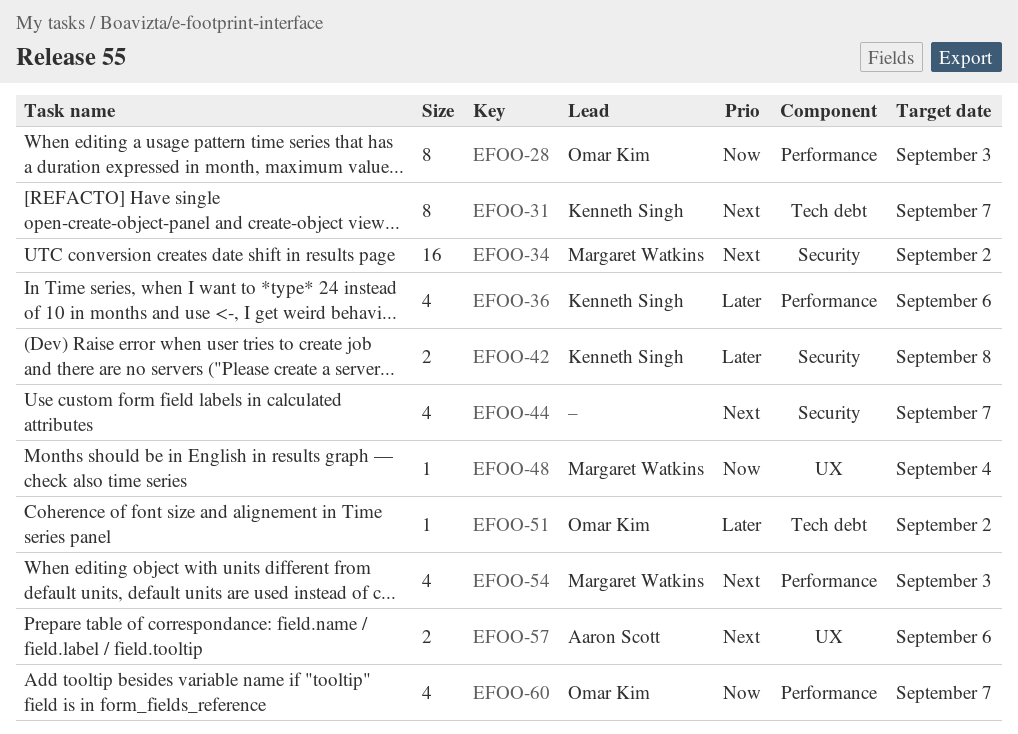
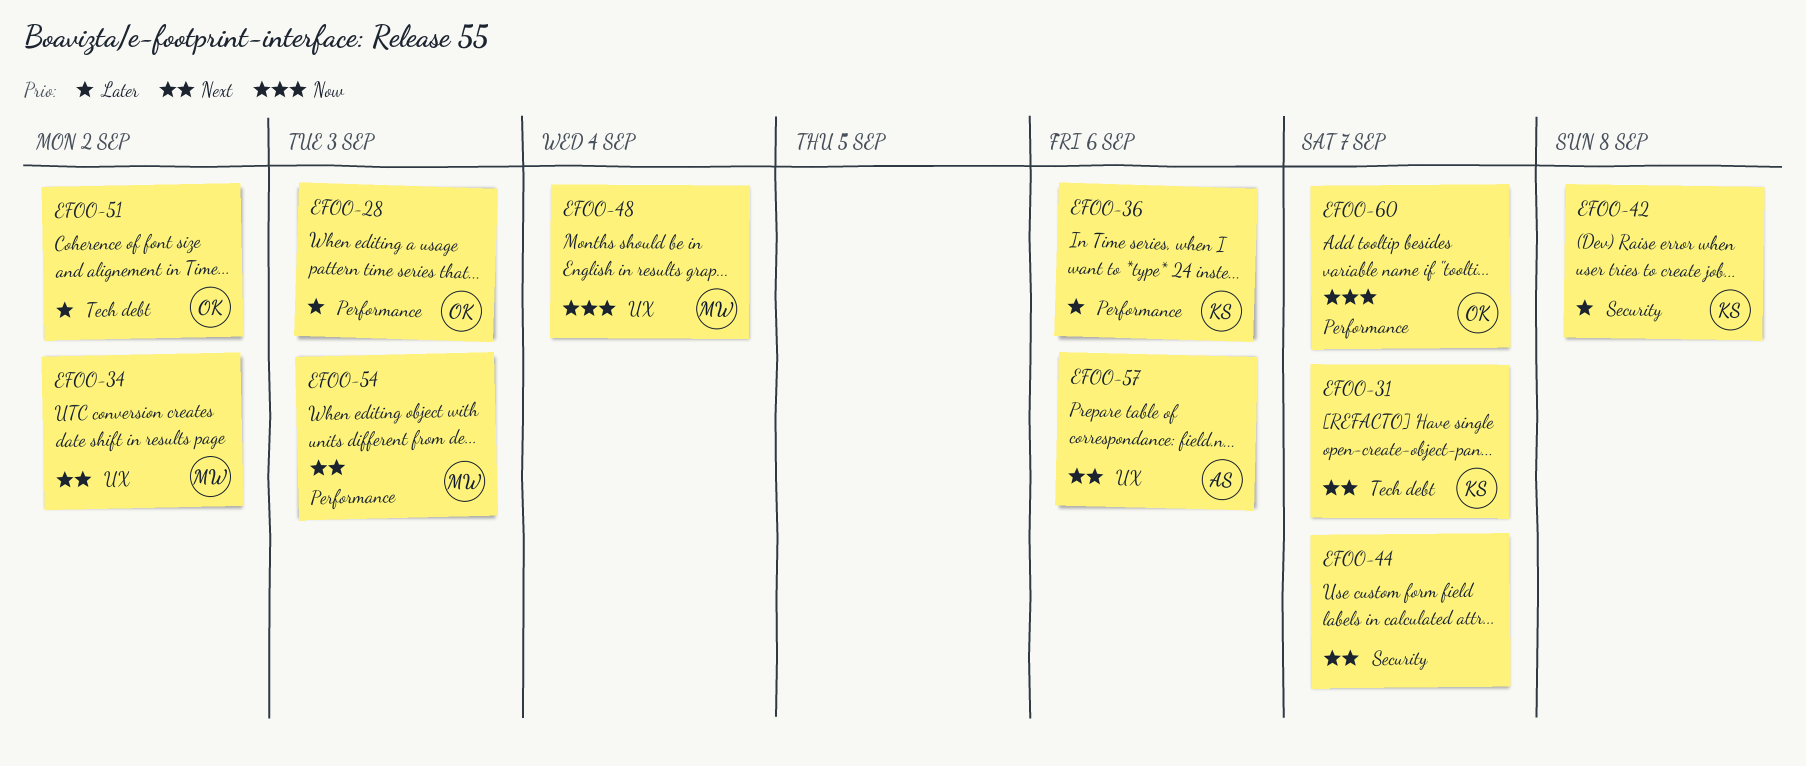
EFOO-28, priority: Now -> Later
EFOO-34, label: Security -> UX

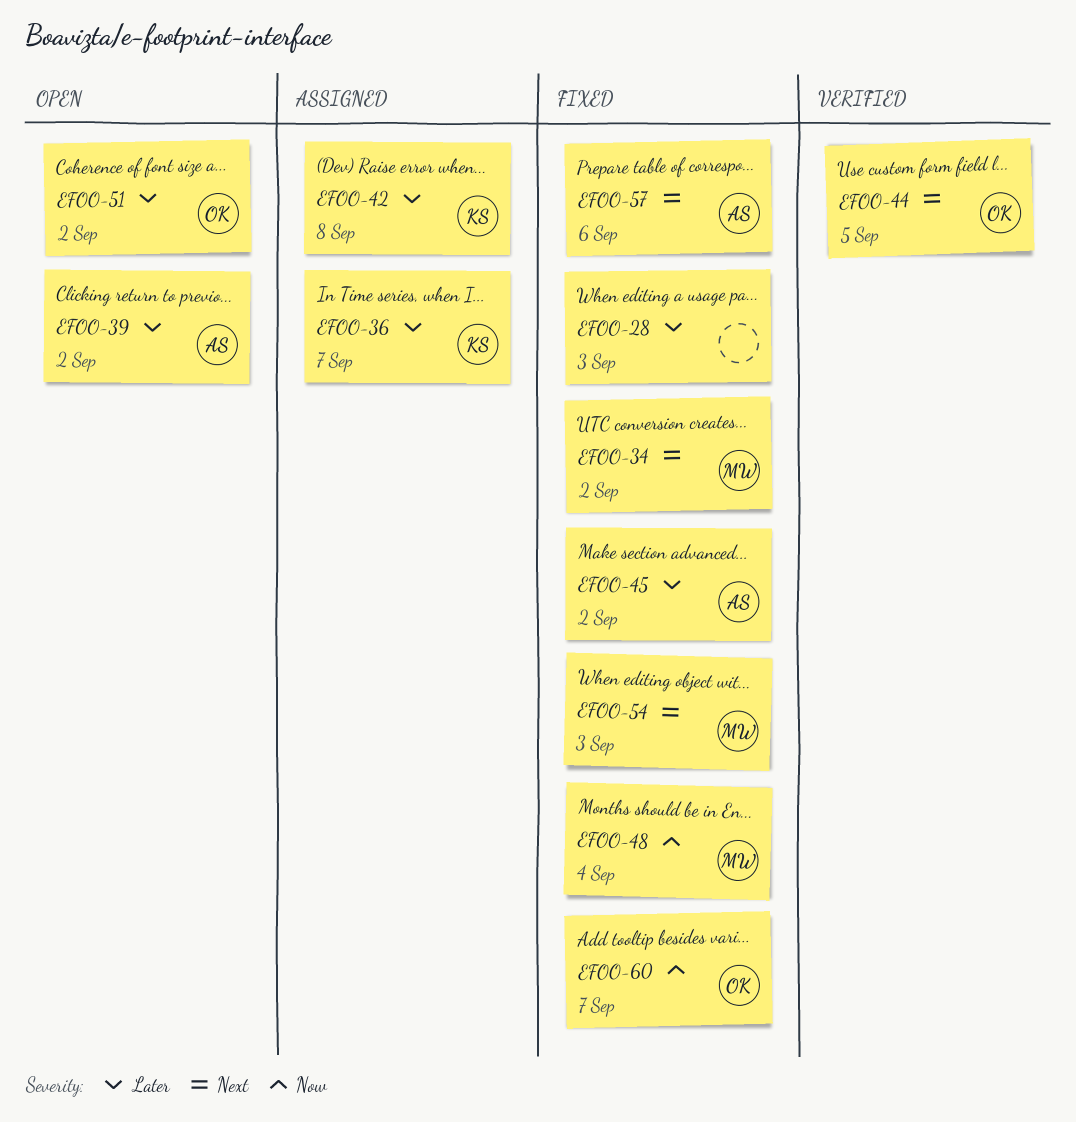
EFOO-28, owner: OK -> none
EFOO-31: present -> none
EFOO-36, due: Sep 6 -> Sep 7
EFOO-39: none -> present
EFOO-44, owner: none -> OK
EFOO-44, due: Sep 7 -> Sep 5
EFOO-45: none -> present

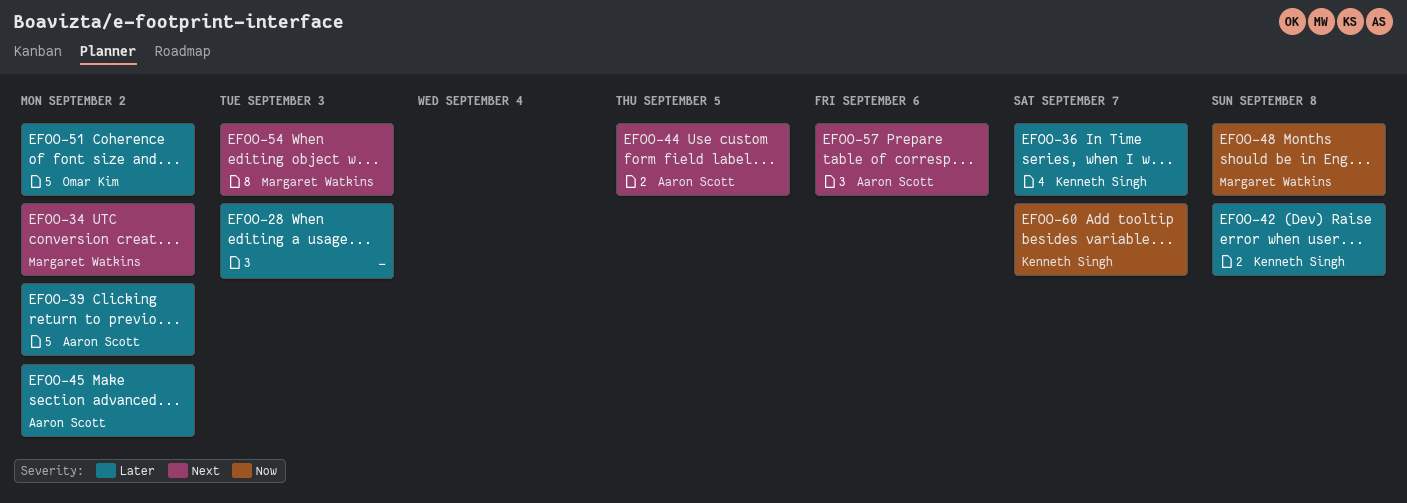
EFOO-44, owner: Omar Kim -> Aaron Scott
EFOO-48, due: Sep 4 -> Sep 8
EFOO-60, owner: Omar Kim -> Kenneth Singh

